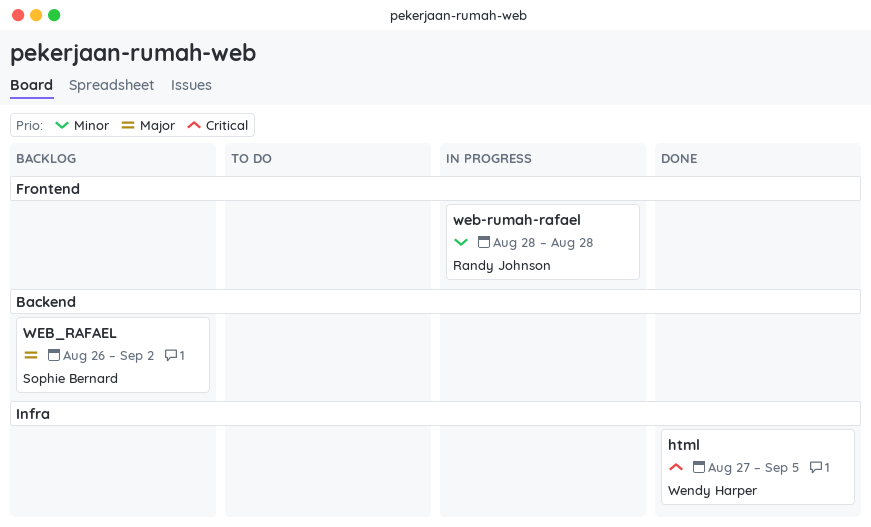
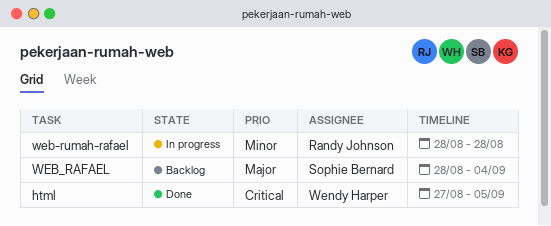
WEB_RAFAEL, start: Aug 26 -> Aug 28
WEB_RAFAEL, due: Sep 2 -> Sep 4

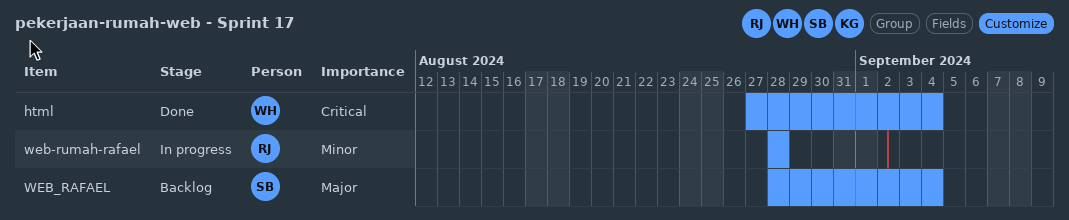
html, due: Sep 5 -> Sep 4

